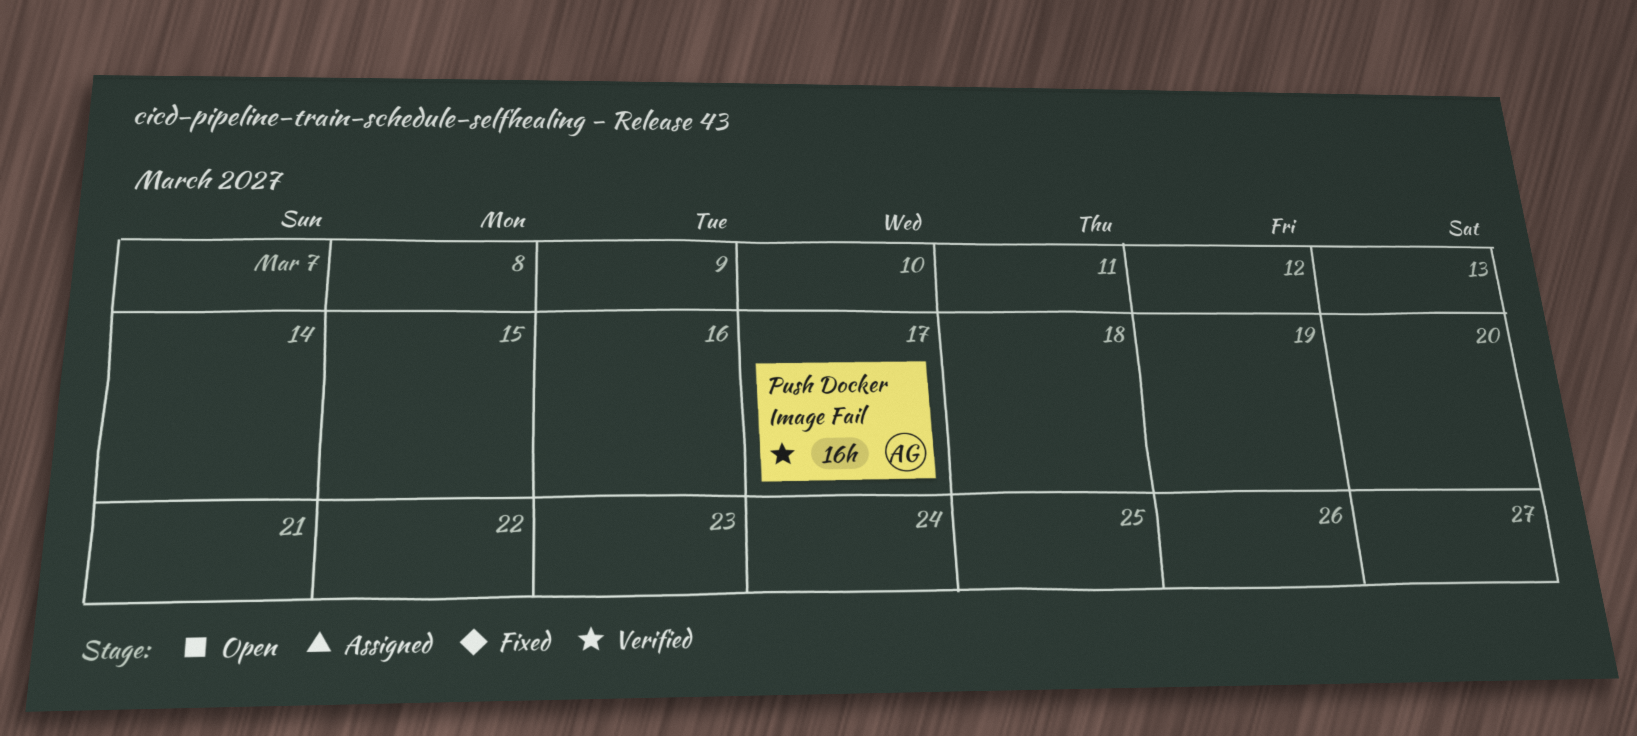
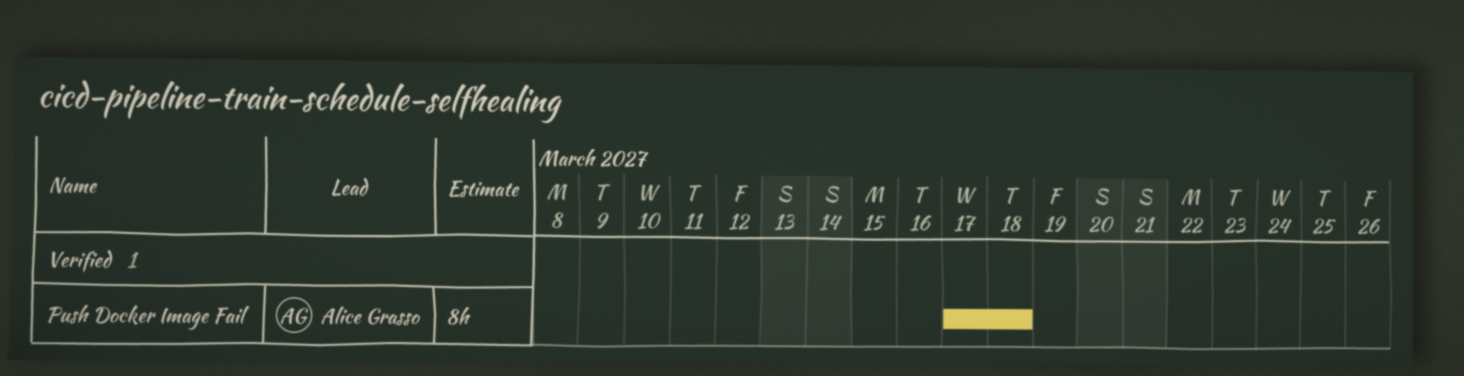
Push Docker Image Fail, estimate: 16h -> 8h
Push Docker Image Fail, due: Mar 17 -> Mar 18

